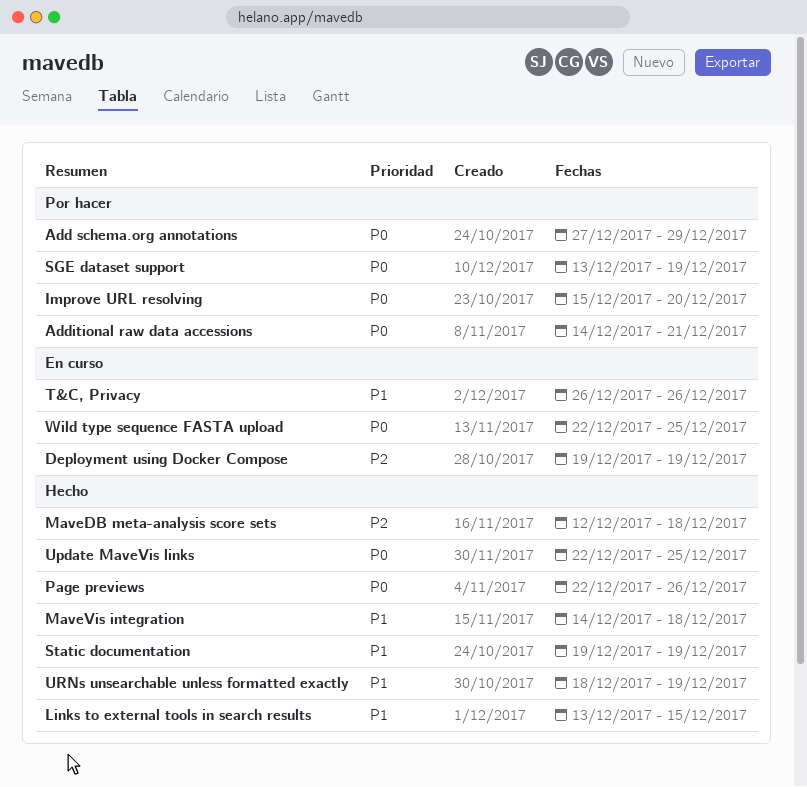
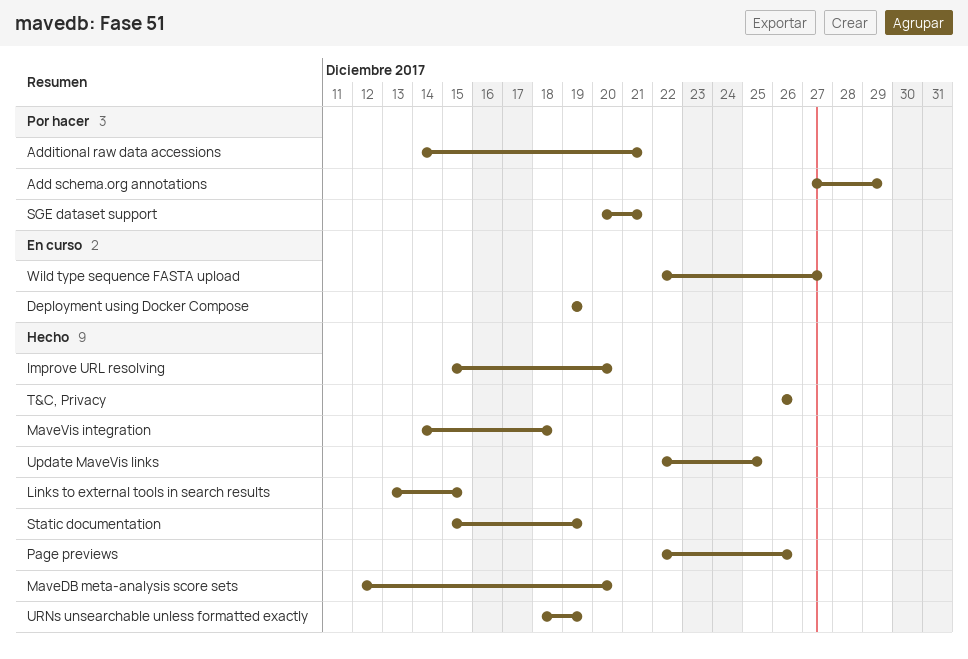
Improve URL resolving, status: Por hacer -> Hecho
MaveDB meta-analysis score sets, due: Dec 18 -> Dec 20
SGE dataset support, start: Dec 13 -> Dec 20
SGE dataset support, due: Dec 19 -> Dec 21
Static documentation, start: Dec 19 -> Dec 15
T&C, Privacy, status: En curso -> Hecho
Wild type sequence FASTA upload, due: Dec 25 -> Dec 27

